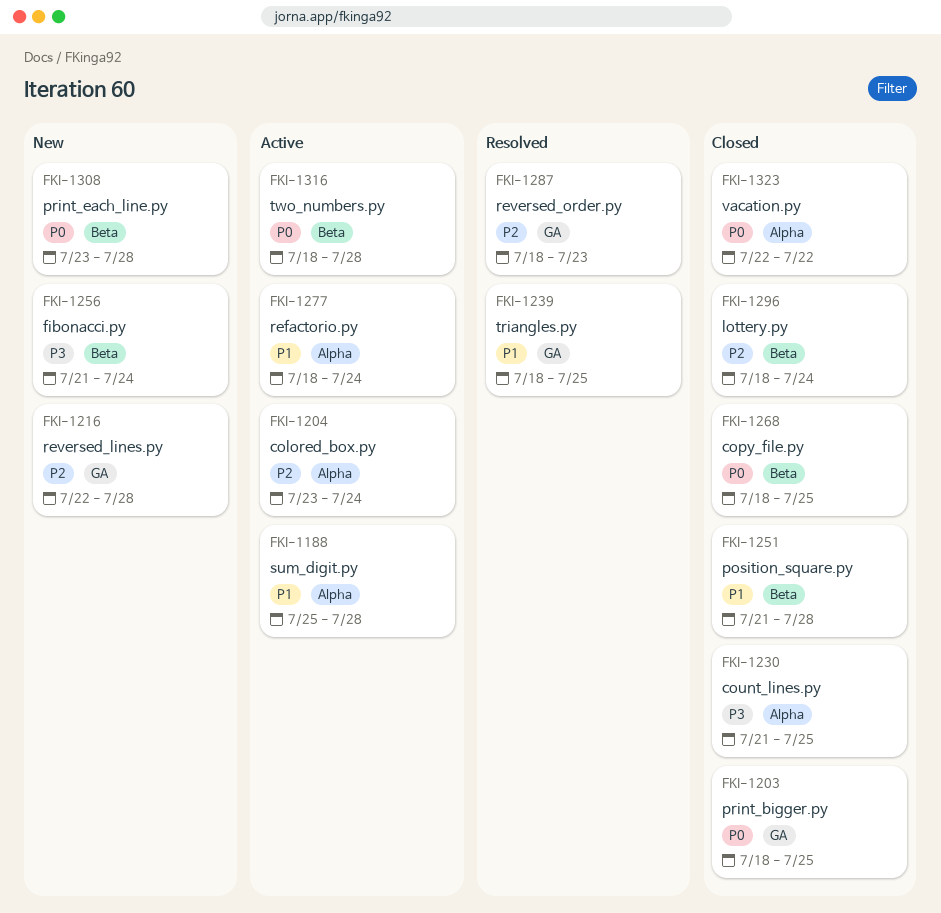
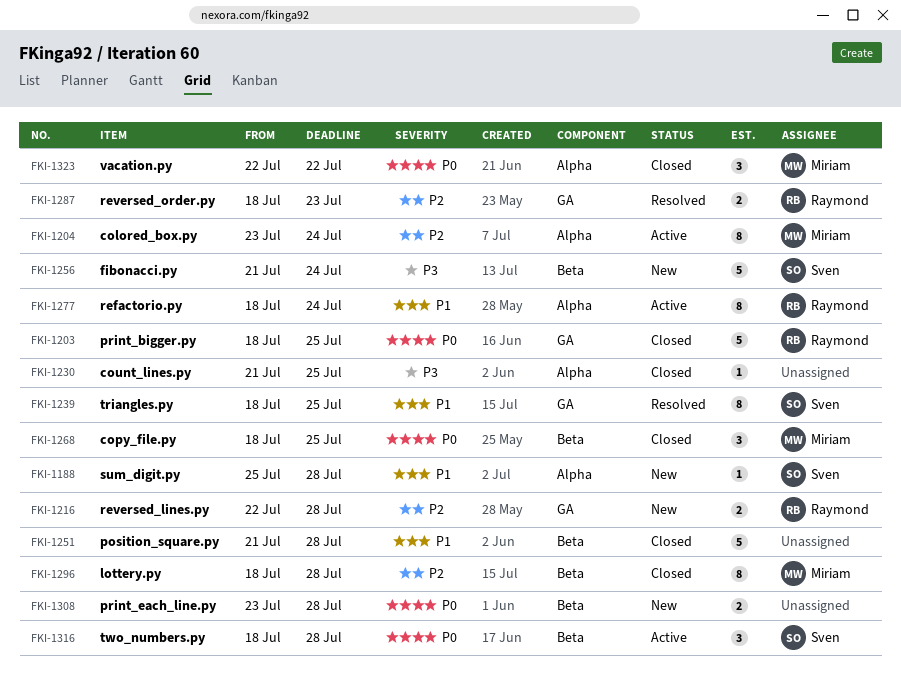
FKI-1188, status: Active -> New
FKI-1296, due: Jul 24 -> Jul 28

